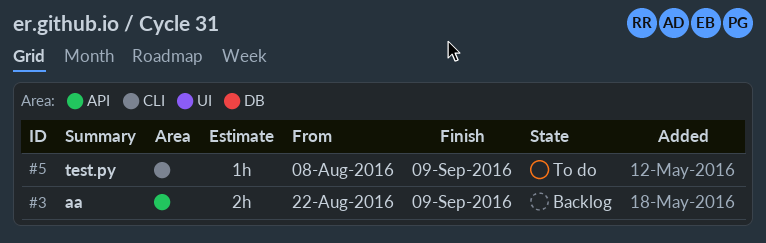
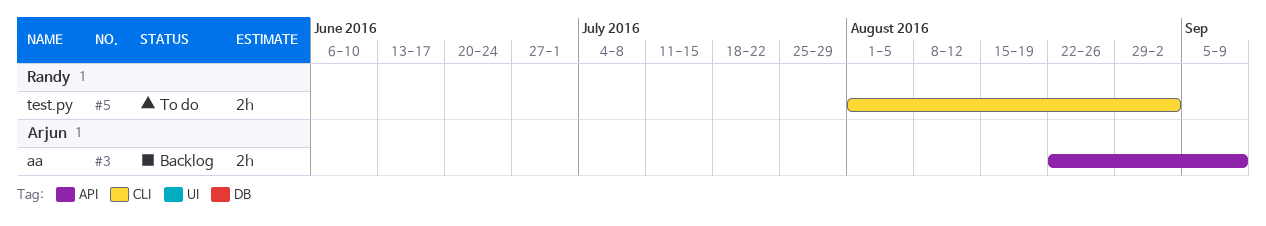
#5, estimate: 1h -> 2h
#5, start: Aug 8 -> Aug 1
#5, due: Sep 9 -> Sep 2

